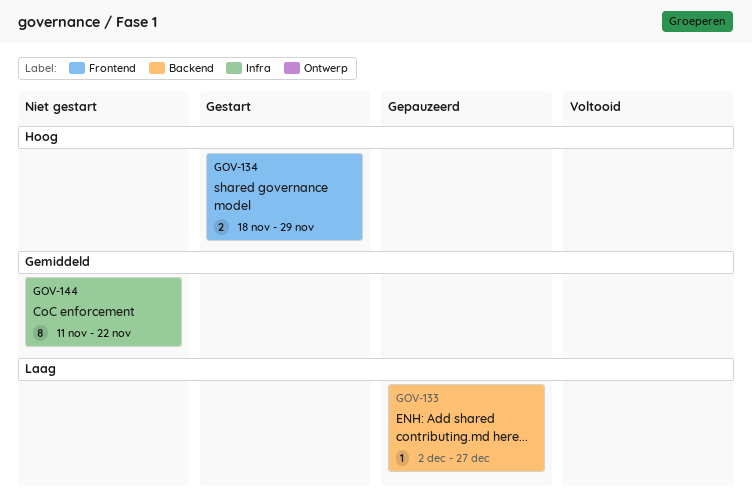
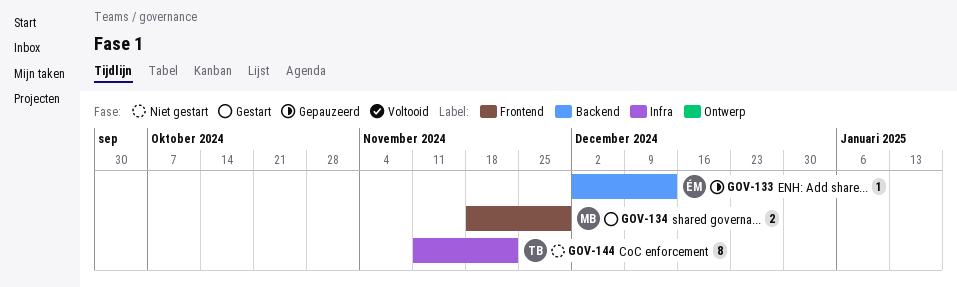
GOV-133, due: Dec 27 -> Dec 13

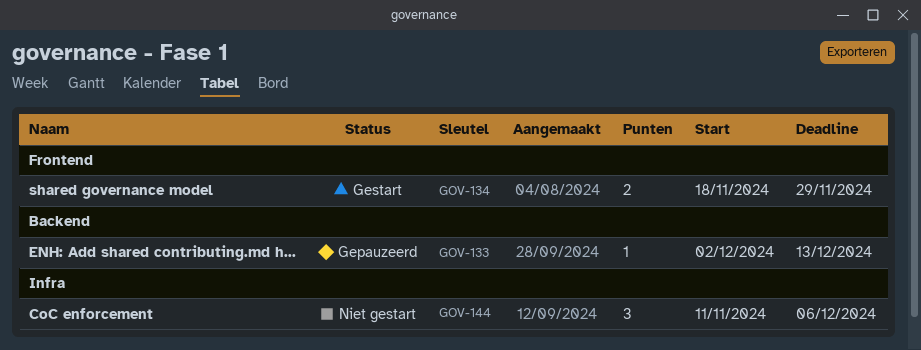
GOV-144, estimate: 8 -> 3
GOV-144, due: Nov 22 -> Dec 6

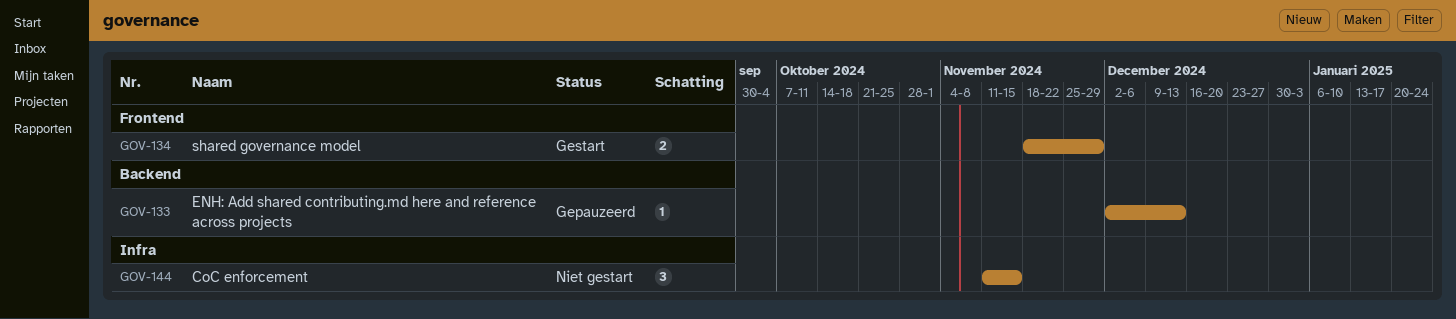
GOV-144, due: Dec 6 -> Nov 15

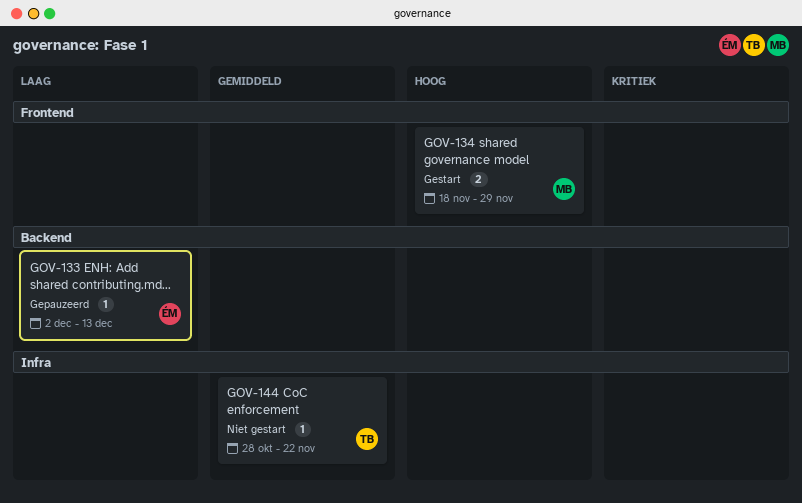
GOV-144, estimate: 3 -> 1
GOV-144, start: Nov 11 -> Oct 28
GOV-144, due: Nov 15 -> Nov 22

